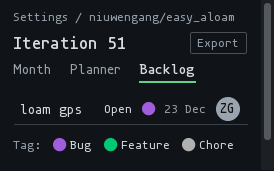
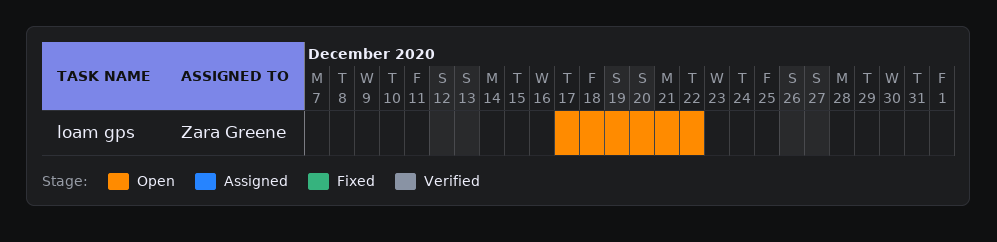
loam gps, due: Dec 23 -> Dec 22

